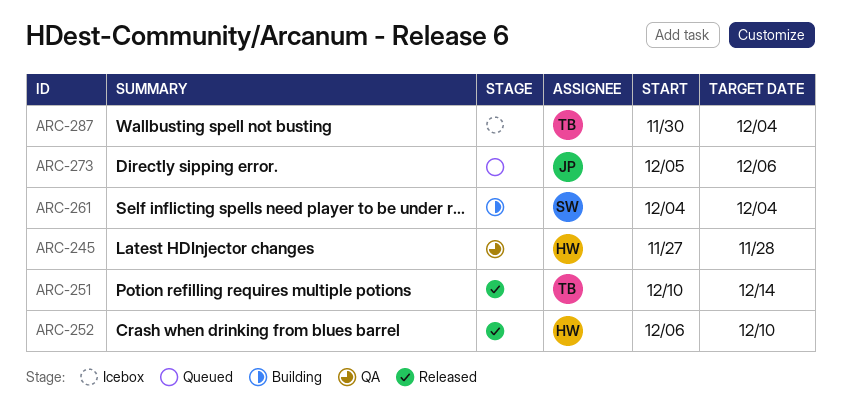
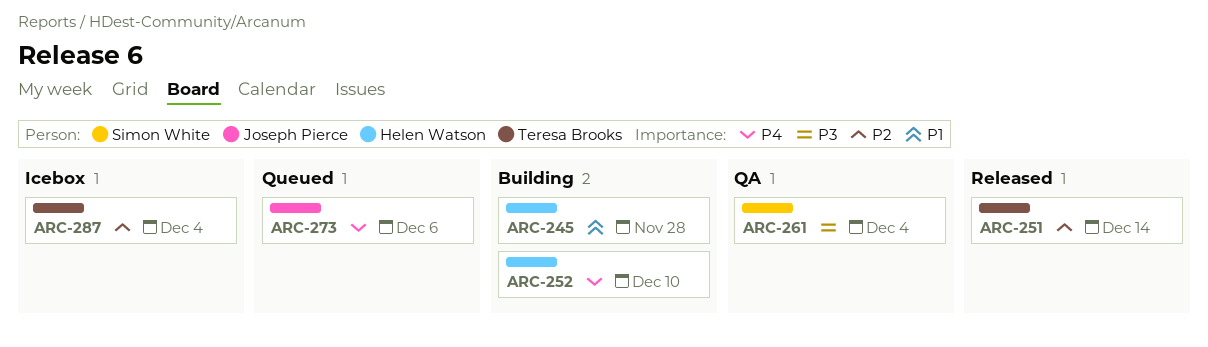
ARC-245, status: QA -> Building
ARC-252, status: Released -> Building
ARC-261, status: Building -> QA

